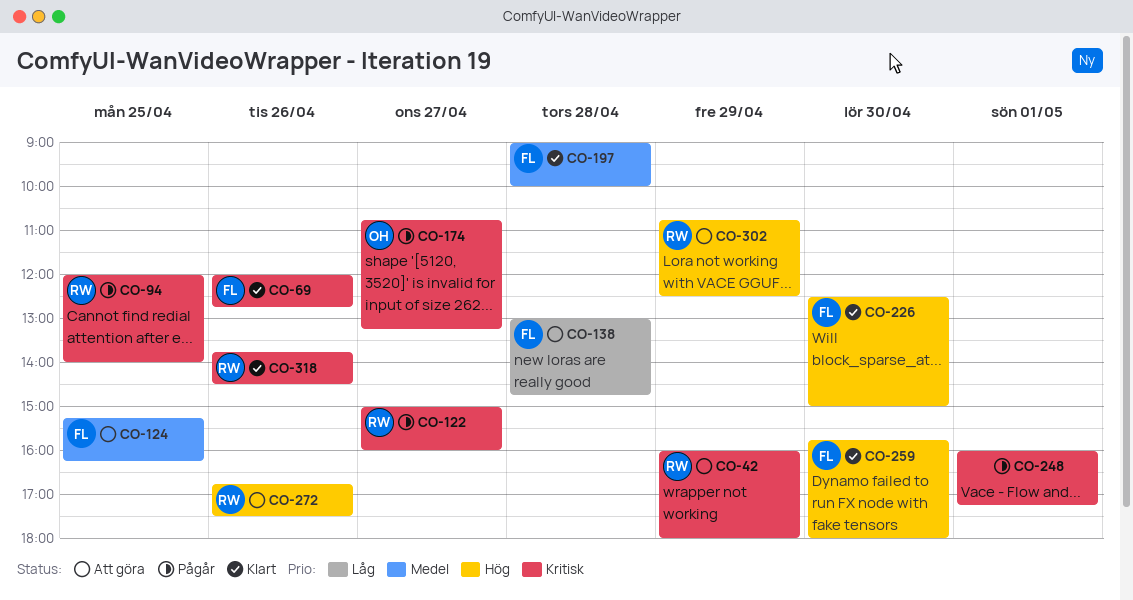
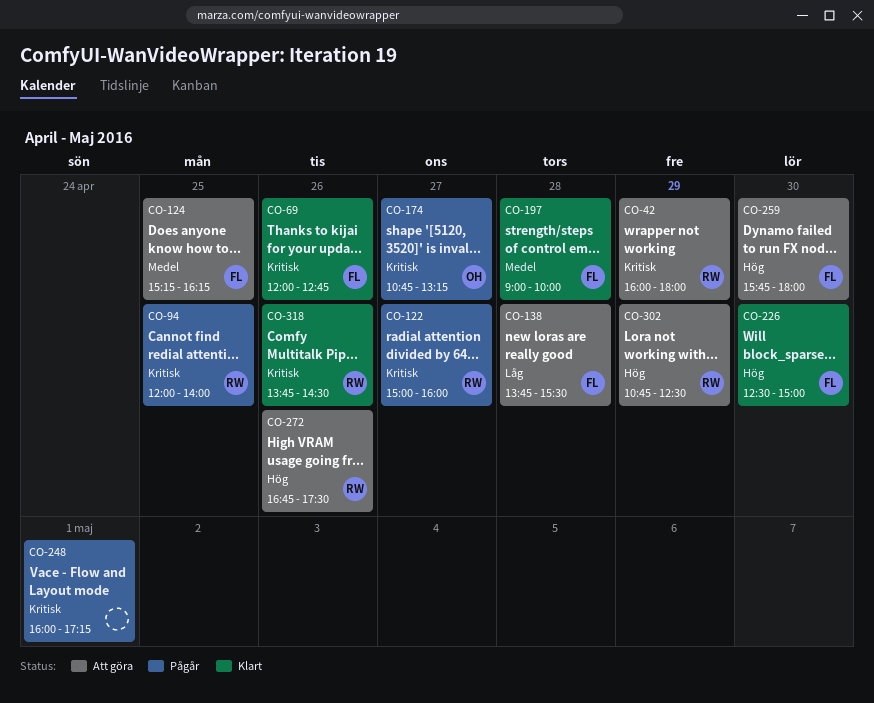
CO-138, begins: 13:00 -> 13:45
CO-138, ends: 14:45 -> 15:30
CO-259, status: Klart -> Att göra

